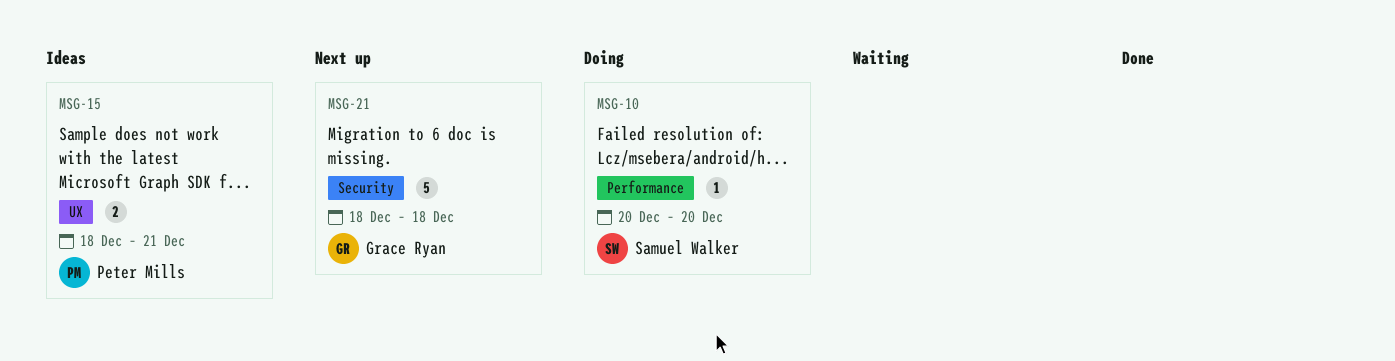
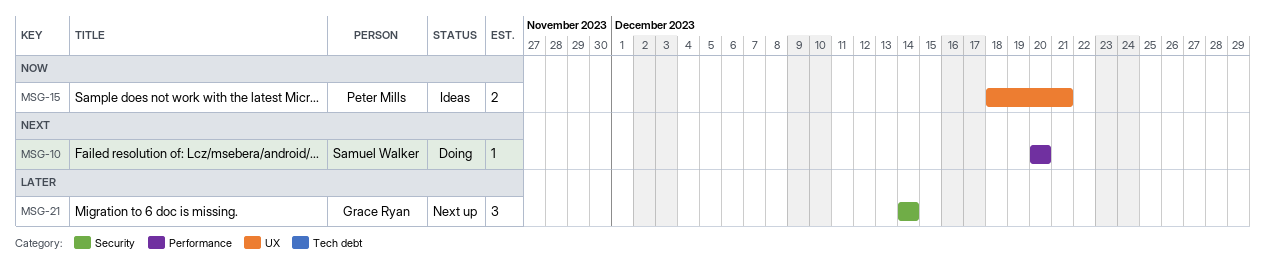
MSG-21, estimate: 5 -> 3
MSG-21, start: Dec 18 -> Dec 14
MSG-21, due: Dec 18 -> Dec 14

